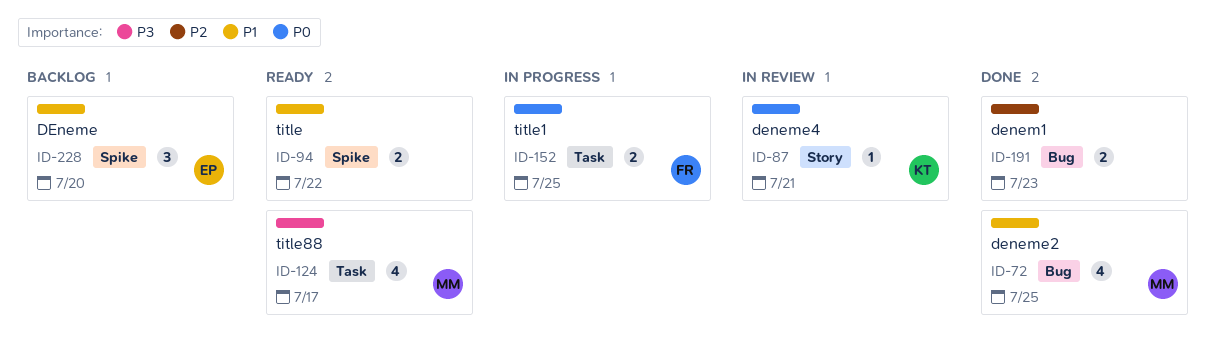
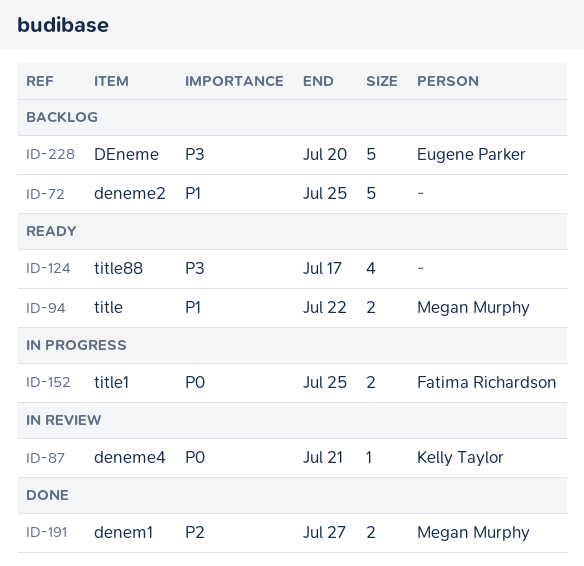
ID-72, status: Done -> Backlog
ID-72, owner: Megan Murphy -> none
ID-72, estimate: 4 -> 5
ID-94, owner: none -> Megan Murphy
ID-124, owner: Megan Murphy -> none
ID-191, owner: none -> Megan Murphy
ID-191, due: Jul 23 -> Jul 27
ID-228, priority: P1 -> P3
ID-228, estimate: 3 -> 5

